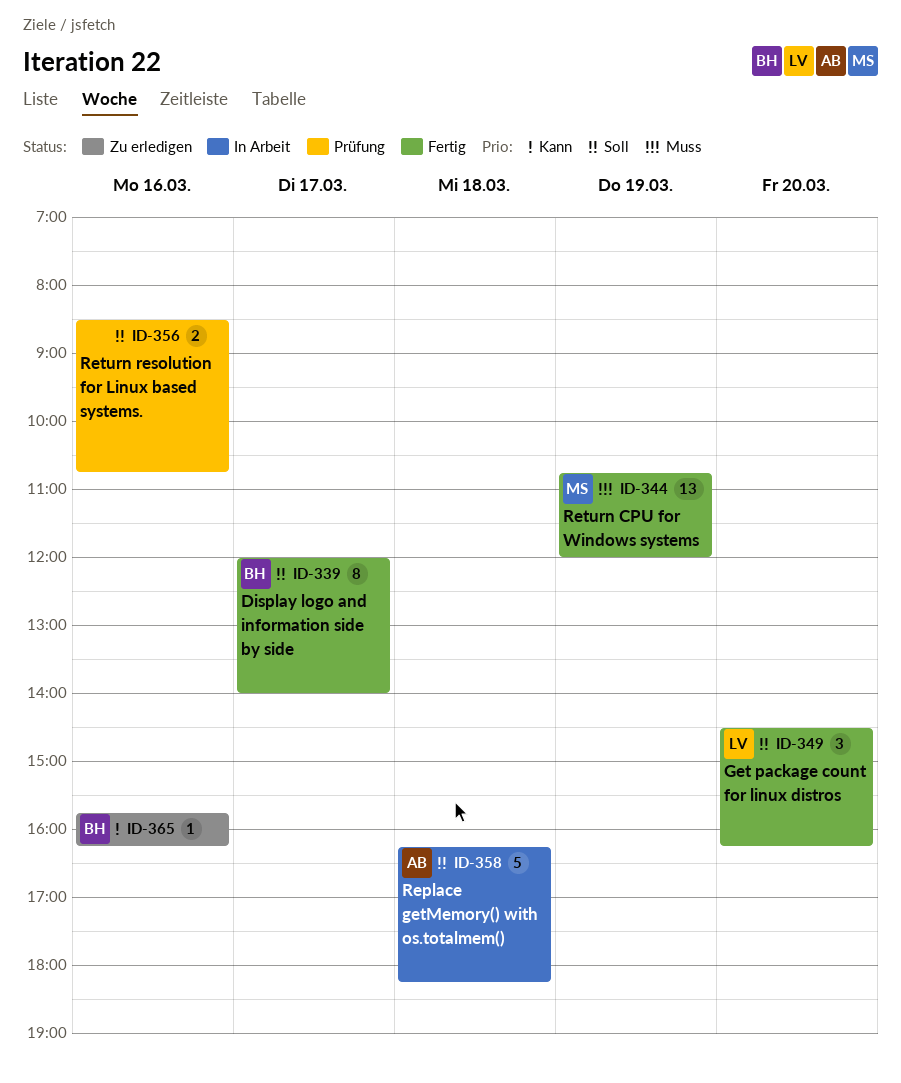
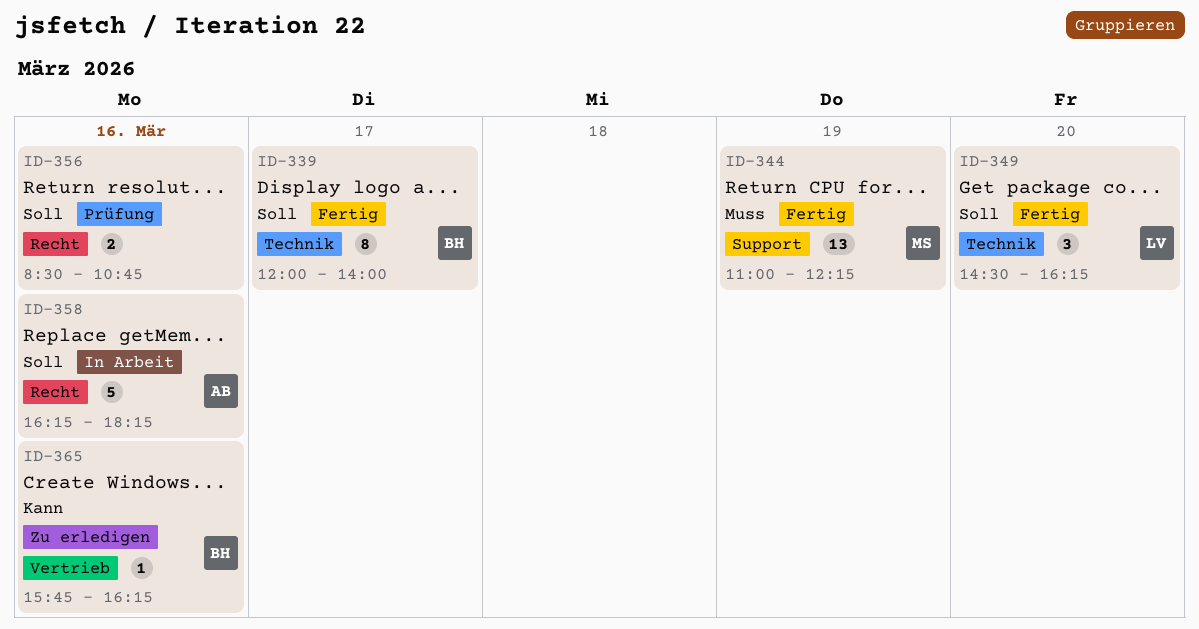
ID-344, begins: 10:45 -> 11:00
ID-344, ends: 12:00 -> 12:15
ID-358, day: Mar 18 -> Mar 16

